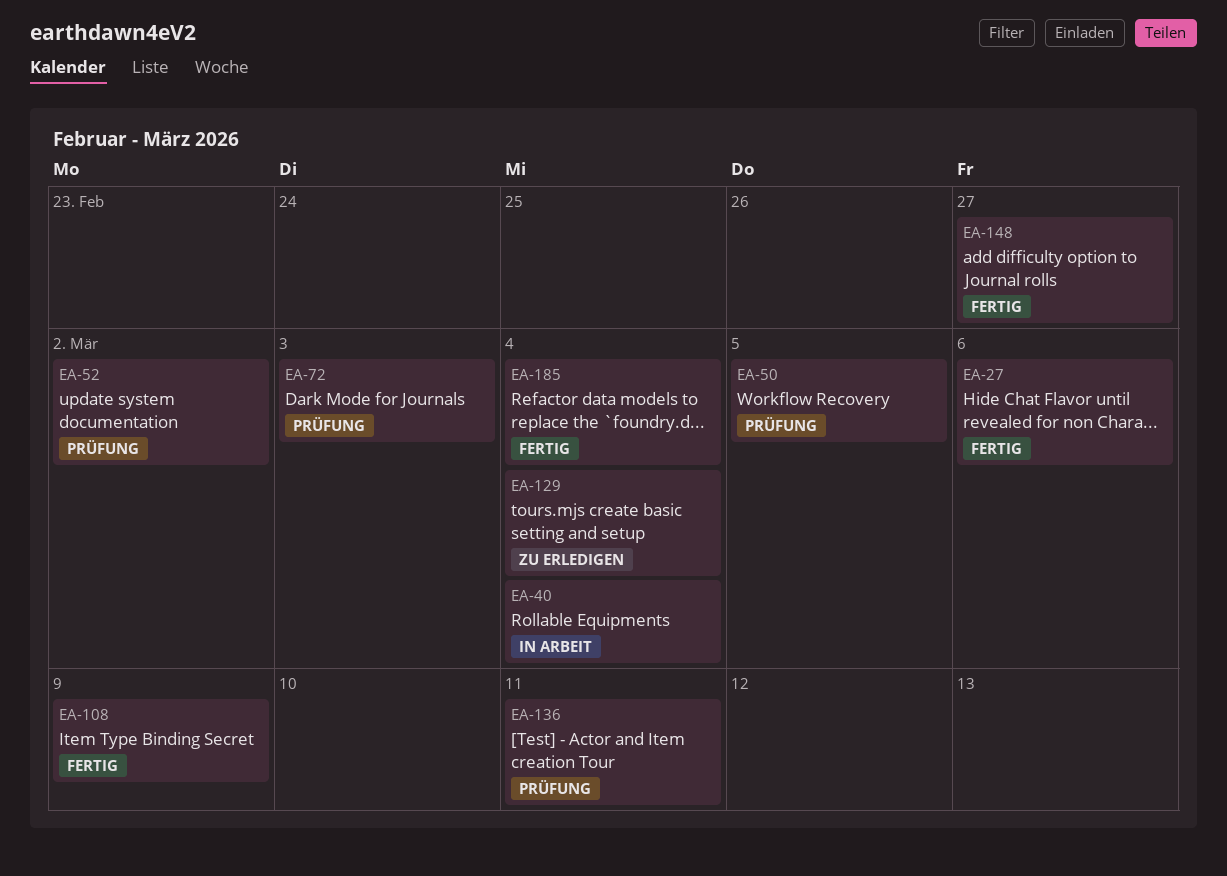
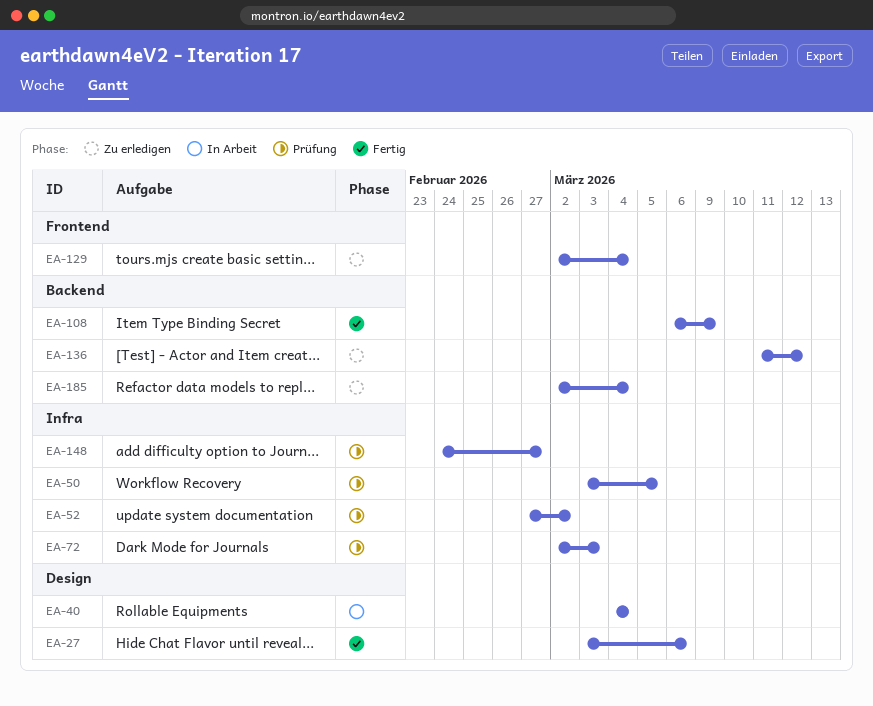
EA-136, status: Prüfung -> Zu erledigen
EA-136, due: Mar 11 -> Mar 12
EA-148, status: Fertig -> Prüfung
EA-185, status: Fertig -> Zu erledigen

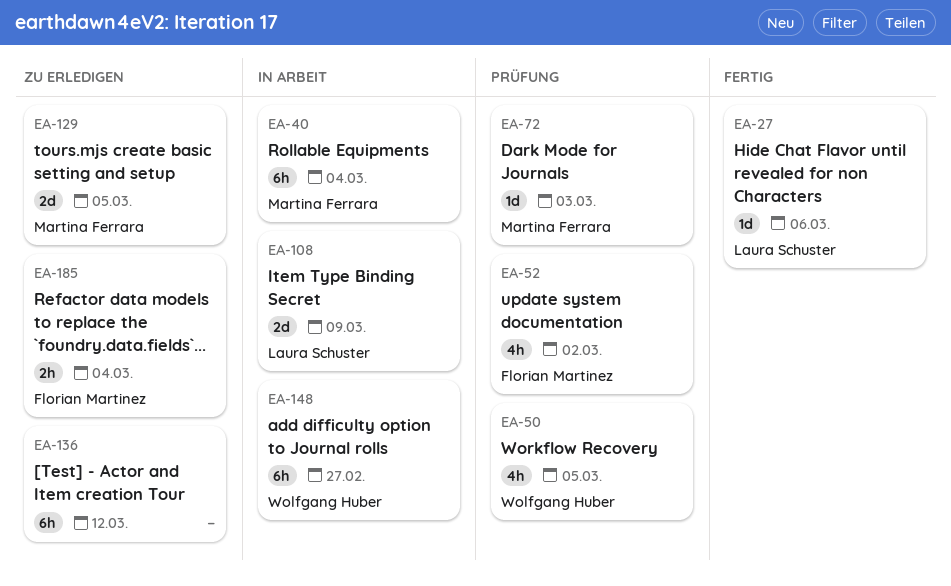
EA-108, status: Fertig -> In Arbeit
EA-129, due: Mar 4 -> Mar 5
EA-148, status: Prüfung -> In Arbeit

